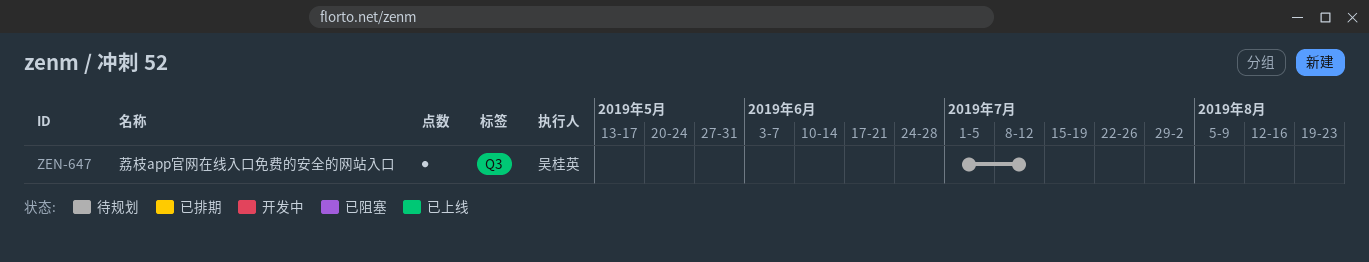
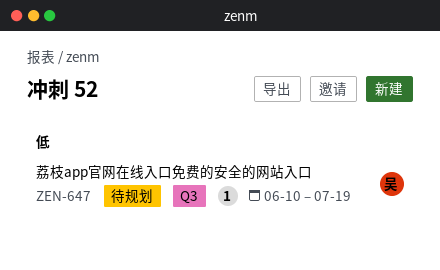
ZEN-647, start: Jul 1 -> Jun 10
ZEN-647, due: Jul 12 -> Jul 19

